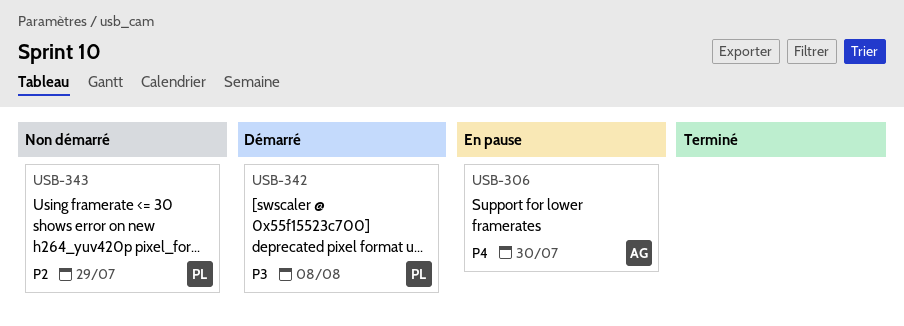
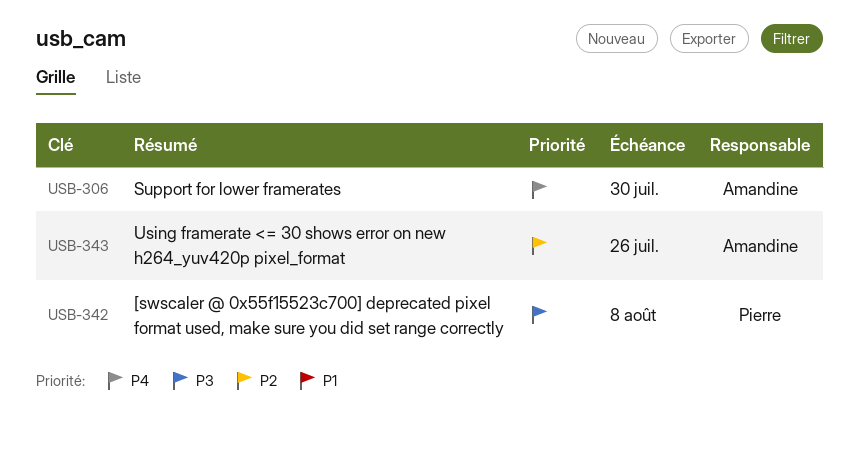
USB-343, owner: Pierre -> Amandine
USB-343, due: Jul 29 -> Jul 26

